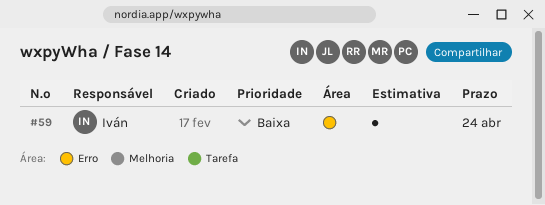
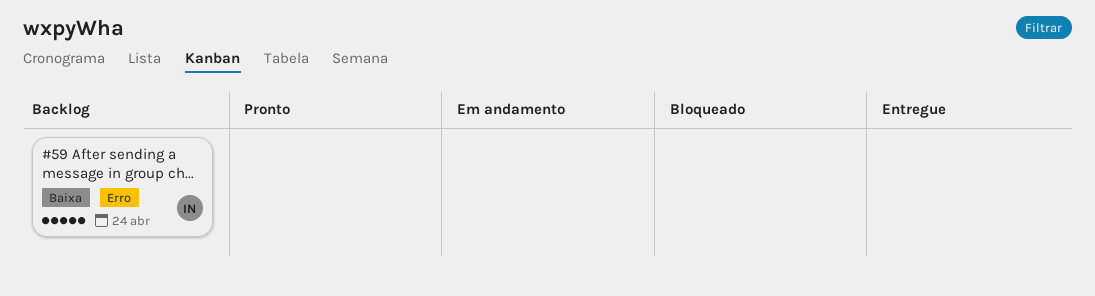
#59, estimate: 1 -> 5

